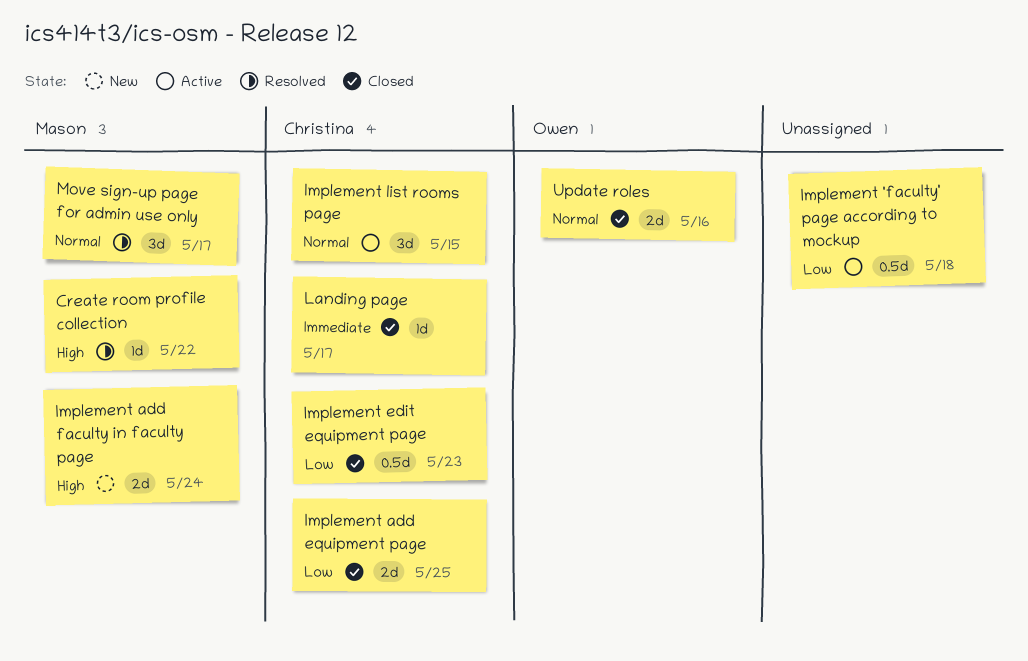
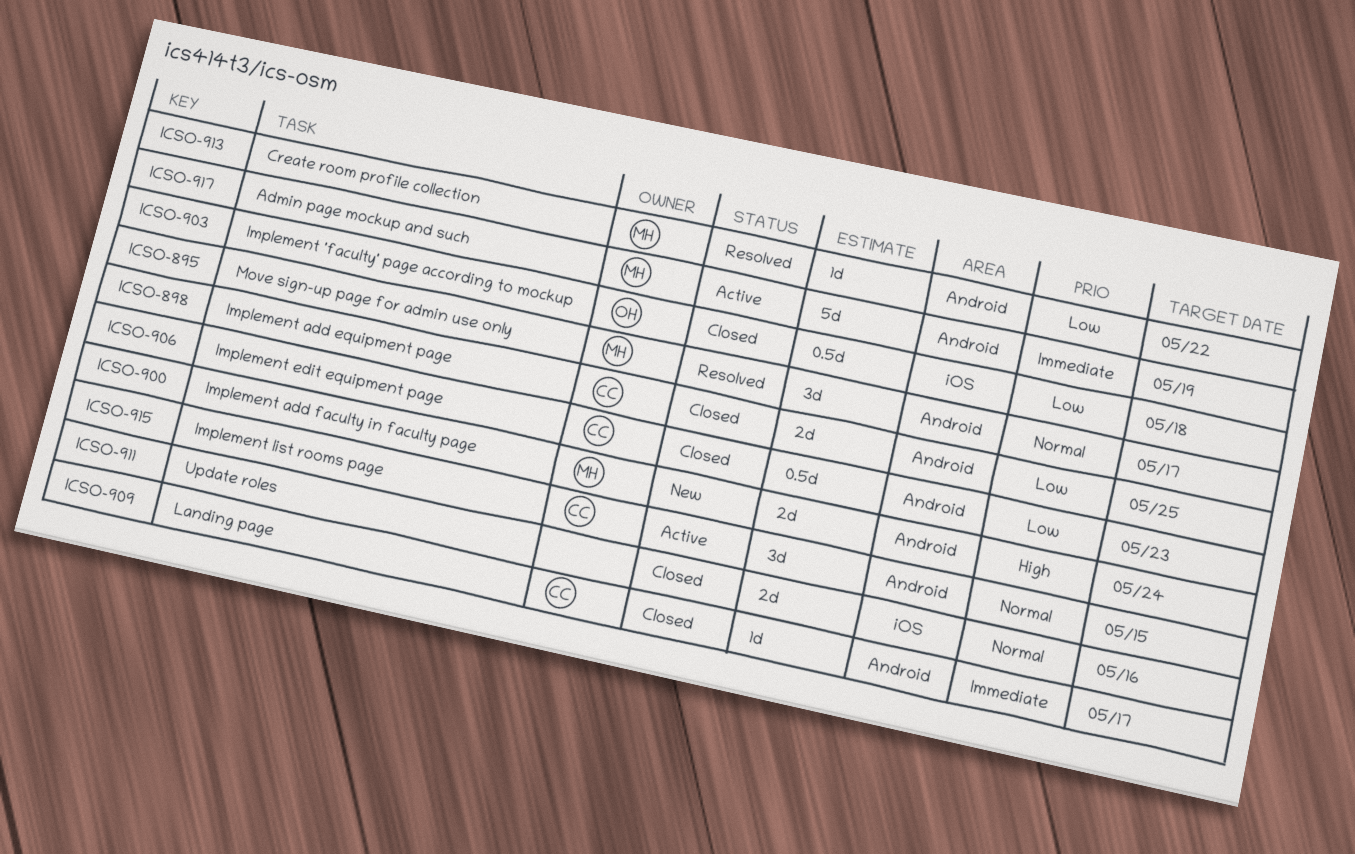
Admin page mockup and such: none -> present
Create room profile collection, priority: High -> Low
Implement 'faculty' page according to mockup, status: Active -> Closed
Implement 'faculty' page according to mockup, owner: none -> Owen
Update roles, owner: Owen -> none

